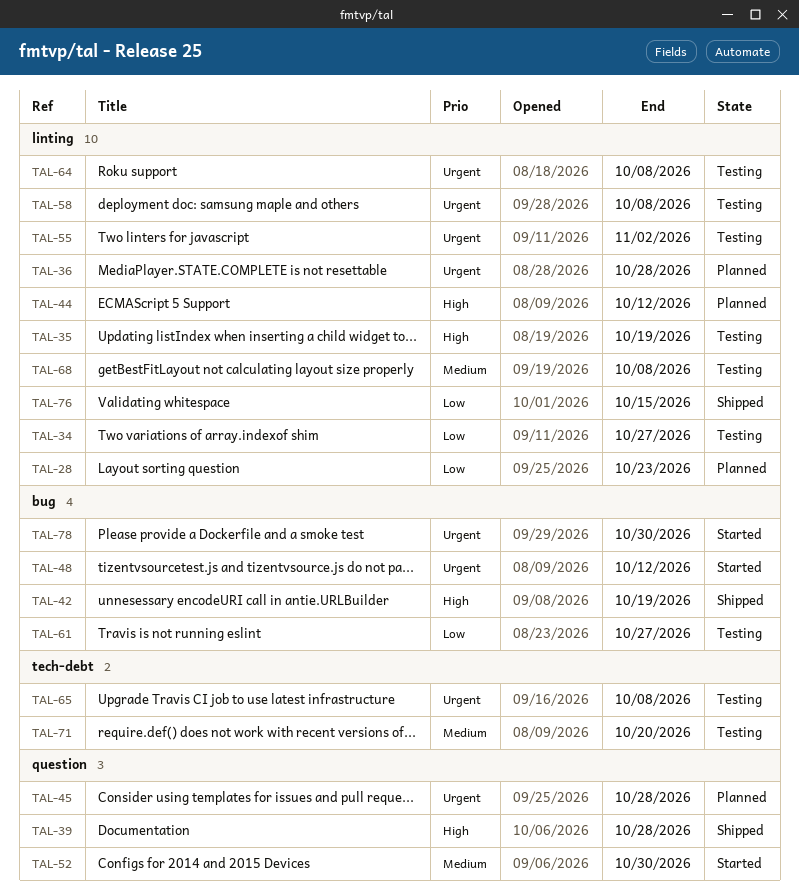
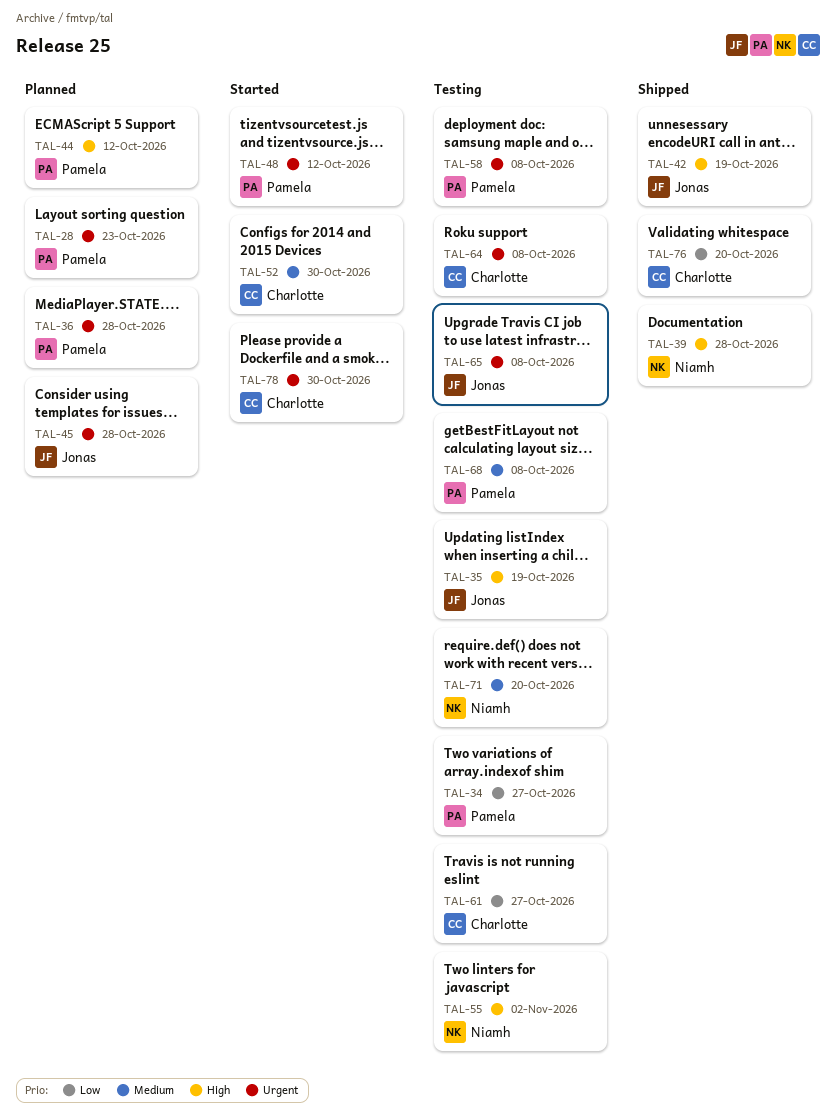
TAL-28, priority: Low -> Urgent
TAL-55, priority: Urgent -> High
TAL-76, due: Oct 15 -> Oct 20

